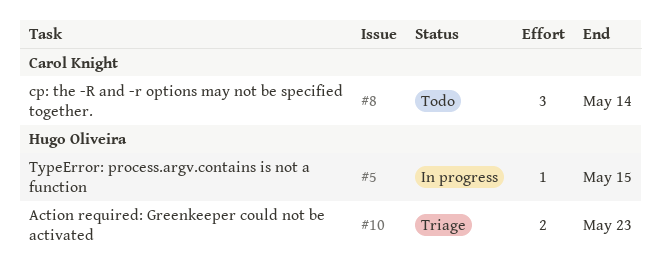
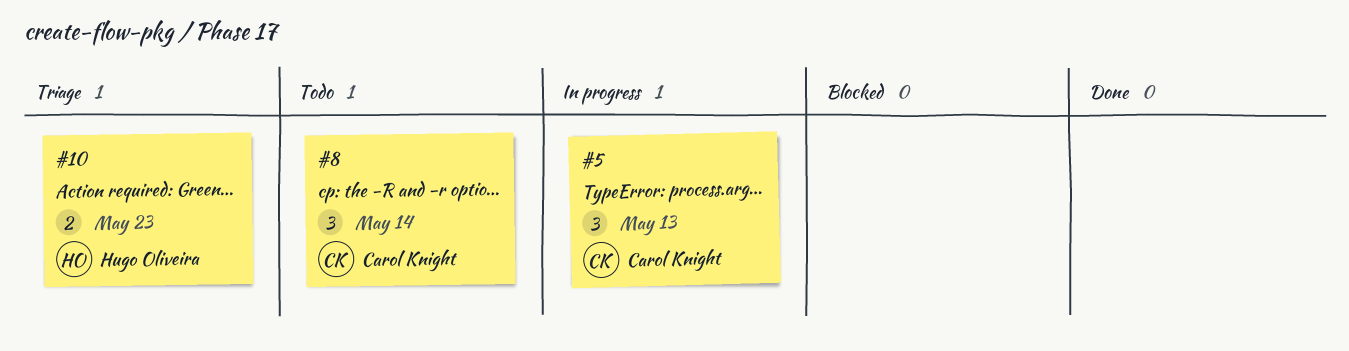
#5, owner: Hugo Oliveira -> Carol Knight
#5, estimate: 1 -> 3
#5, due: May 15 -> May 13

